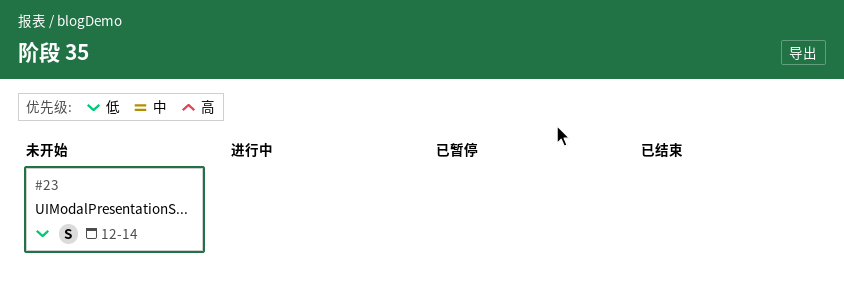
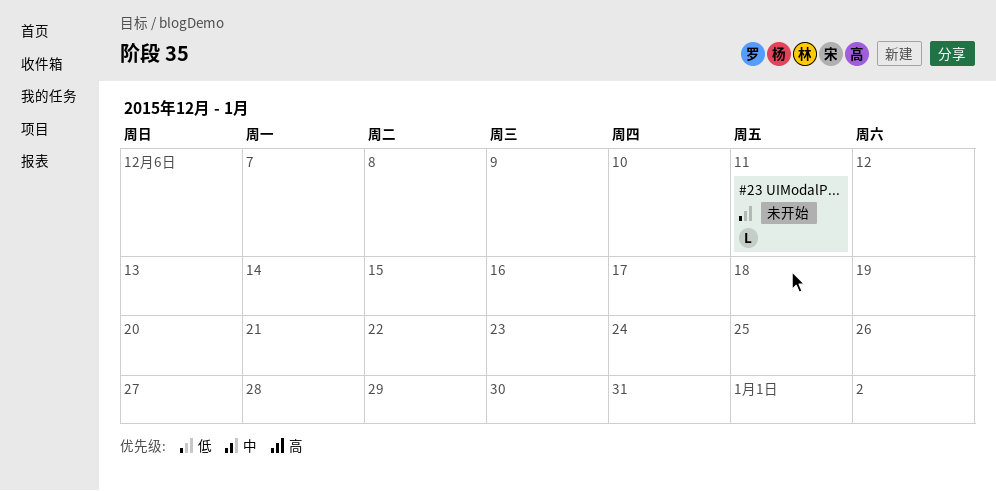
#23, estimate: S -> L
#23, due: Dec 14 -> Dec 11

